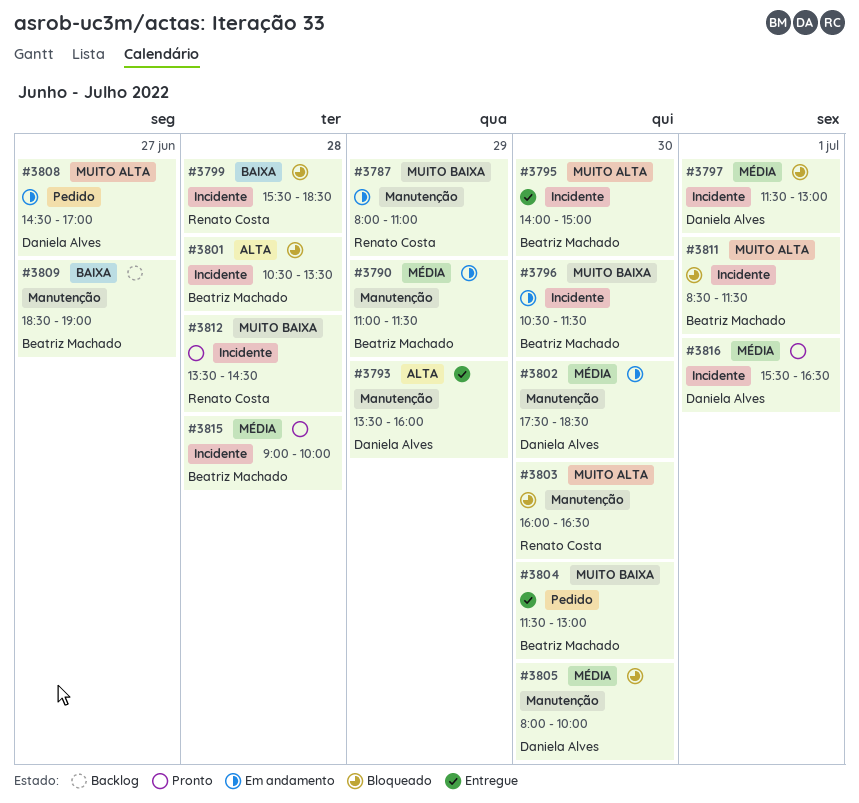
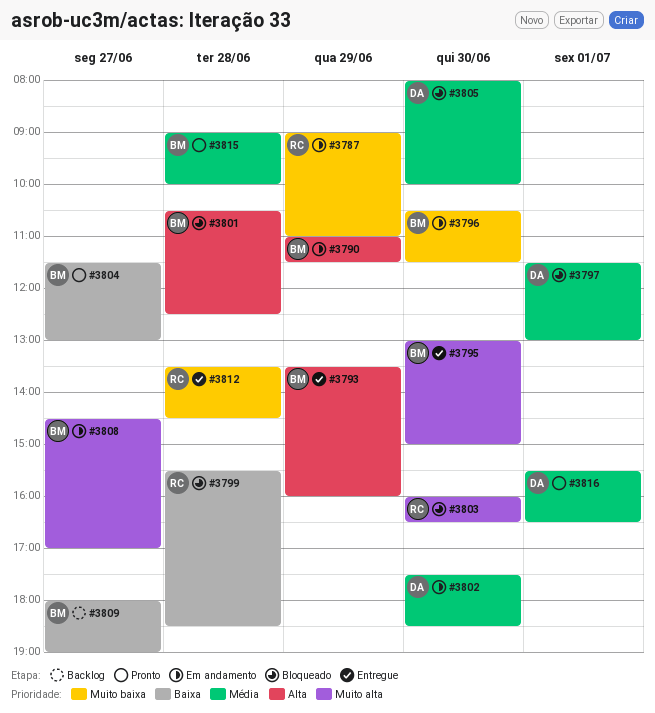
#3787, begins: 08:00 -> 09:00
#3790, priority: Média -> Alta
#3793, owner: Daniela Alves -> Beatriz Machado
#3795, begins: 14:00 -> 13:00
#3801, ends: 13:30 -> 12:30
#3804, status: Entregue -> Pronto
#3804, priority: Muito baixa -> Baixa
#3804, day: Jun 30 -> Jun 27
#3808, owner: Daniela Alves -> Beatriz Machado
#3809, begins: 18:30 -> 18:00
#3811: present -> none
#3812, status: Pronto -> Entregue

